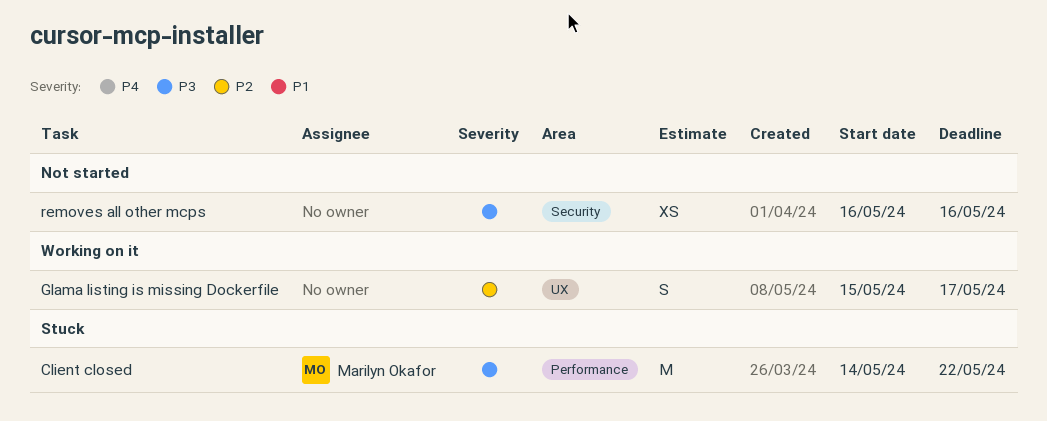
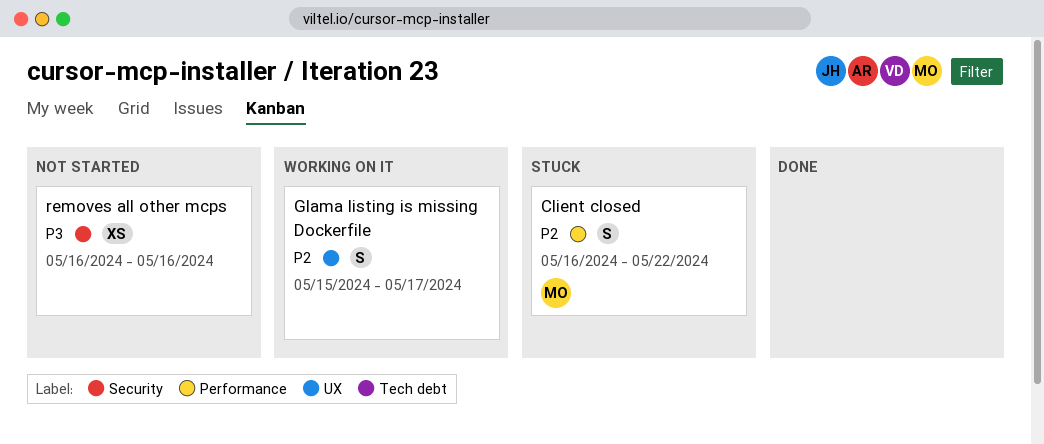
Client closed, priority: P3 -> P2
Client closed, estimate: M -> S
Client closed, start: May 14 -> May 16

